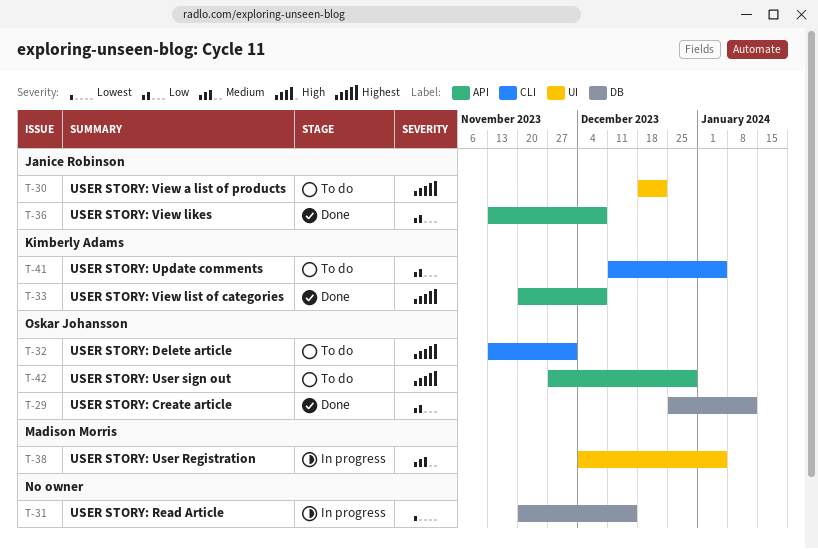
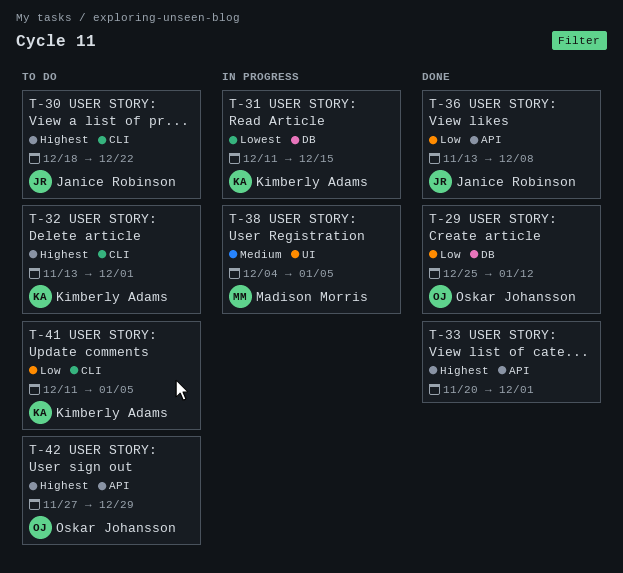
T-30, label: UI -> CLI
T-31, owner: none -> Kimberly Adams
T-31, start: Nov 20 -> Dec 11
T-32, owner: Oskar Johansson -> Kimberly Adams
T-33, owner: Kimberly Adams -> none
T-33, due: Dec 8 -> Dec 1

